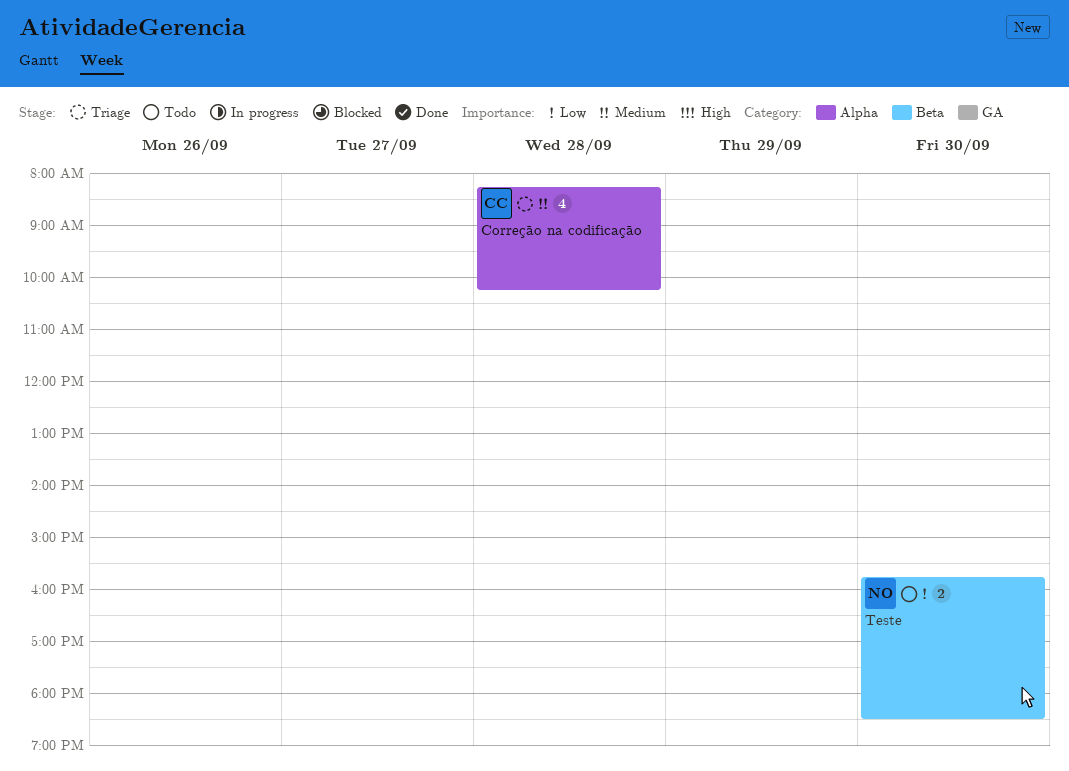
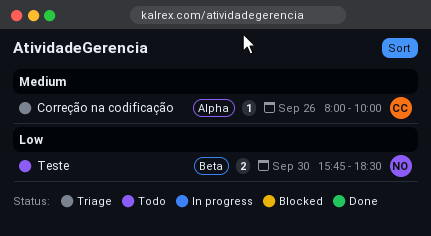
Correção na codificação, estimate: 4 -> 1
Correção na codificação, day: Sep 28 -> Sep 26
Correção na codificação, begins: 08:15 -> 08:00
Correção na codificação, ends: 10:15 -> 10:00

